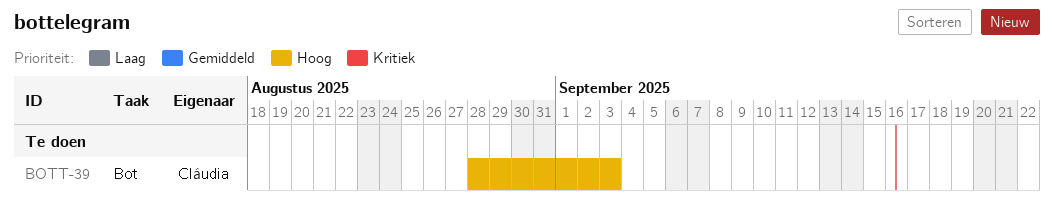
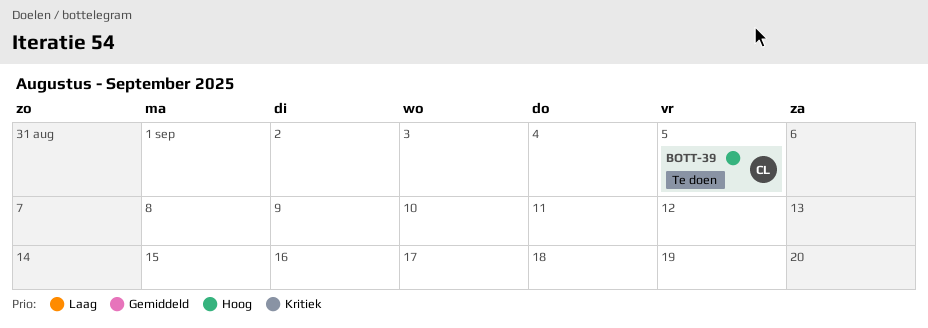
BOTT-39, due: Sep 3 -> Sep 5

